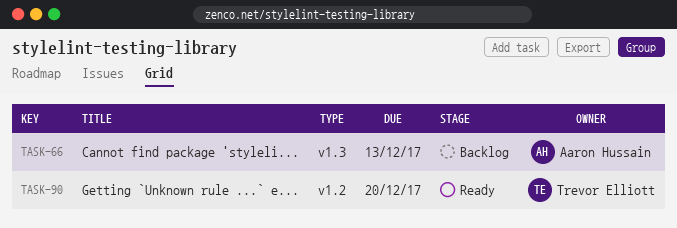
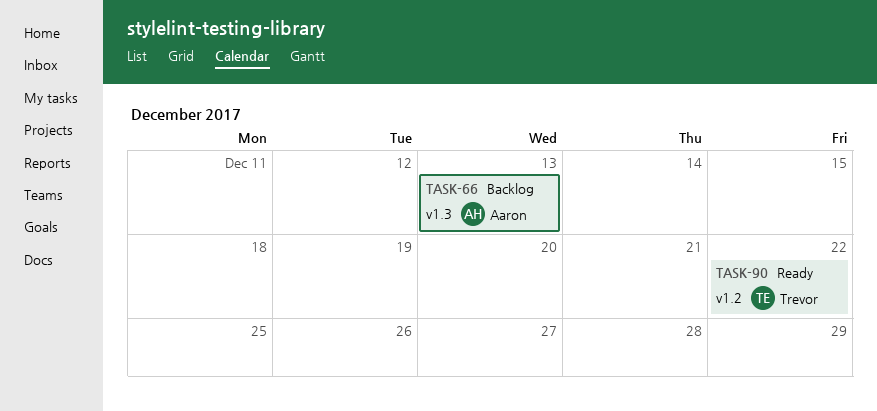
TASK-90, due: Dec 20 -> Dec 22

